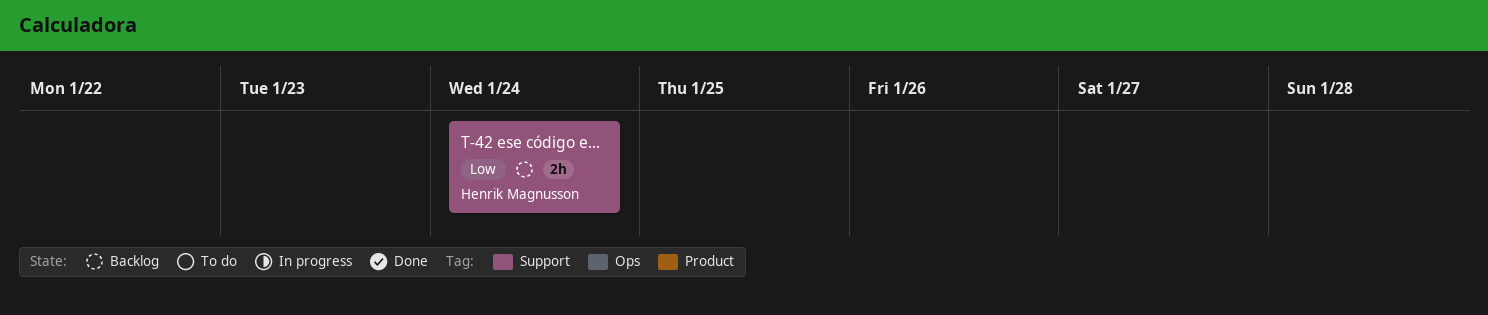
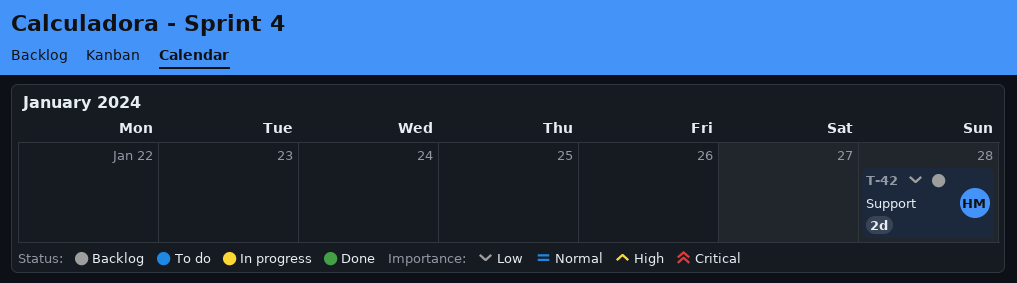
T-42, estimate: 2h -> 2d
T-42, due: Jan 24 -> Jan 28

